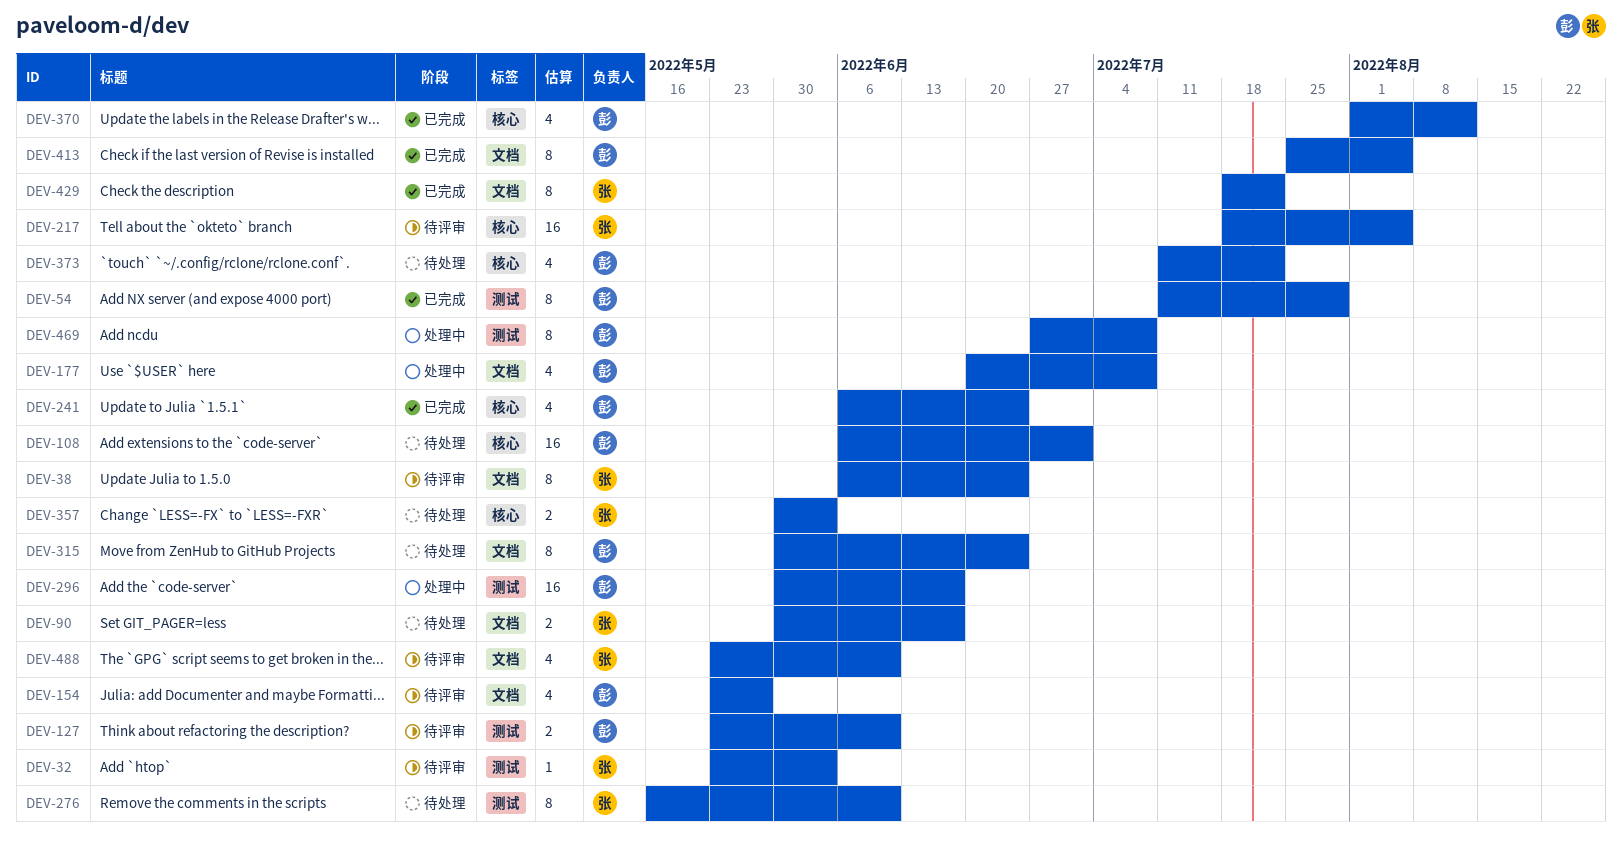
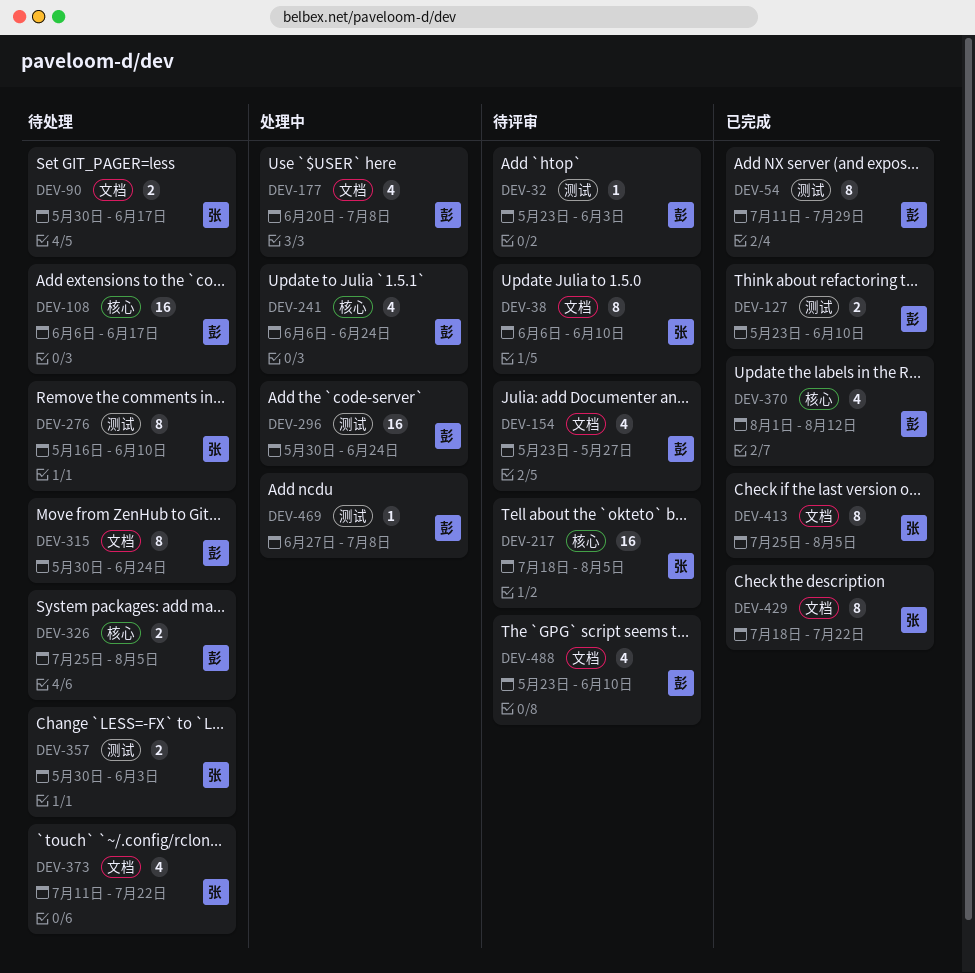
DEV-32, owner: 张 -> 彭
DEV-38, due: Jun 24 -> Jun 10
DEV-108, due: Jul 1 -> Jun 17
DEV-127, status: 待评审 -> 已完成
DEV-241, status: 已完成 -> 处理中
DEV-296, due: Jun 17 -> Jun 24
DEV-326: none -> present
DEV-357, label: 核心 -> 测试
DEV-373, owner: 彭 -> 张
DEV-373, label: 核心 -> 文档
DEV-413, owner: 彭 -> 张
DEV-469, estimate: 8 -> 1
DEV-488, owner: 张 -> 彭

